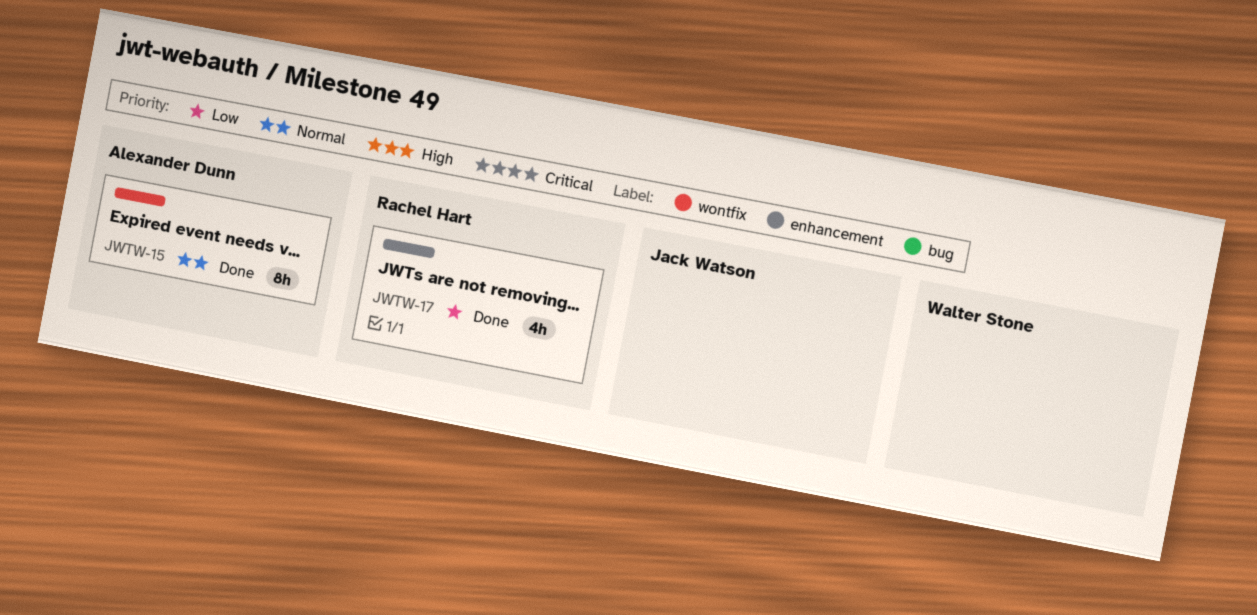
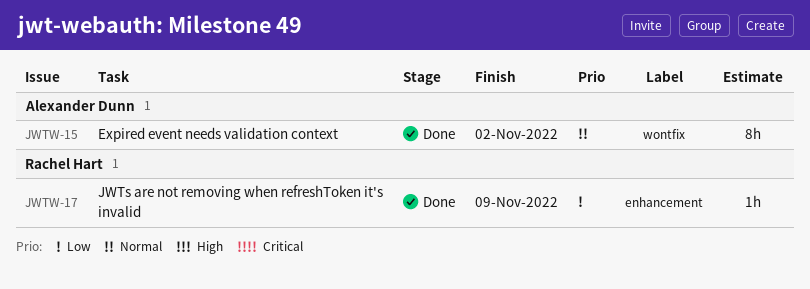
JWTW-17, estimate: 4h -> 1h

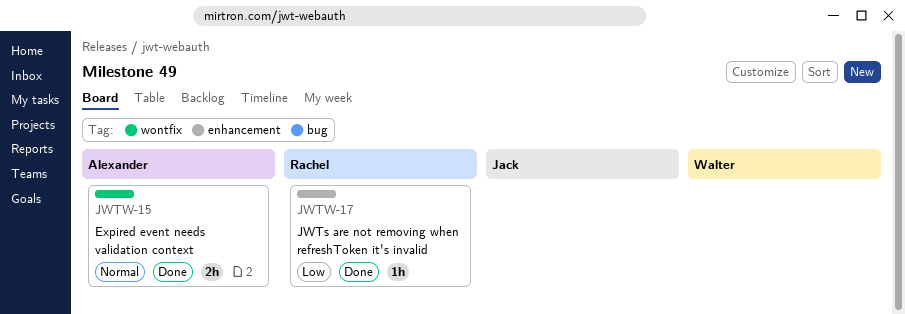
JWTW-15, estimate: 8h -> 2h

